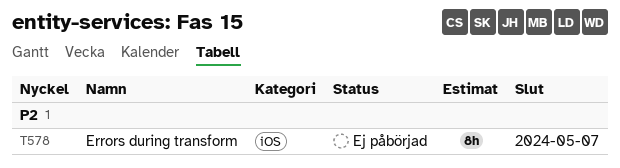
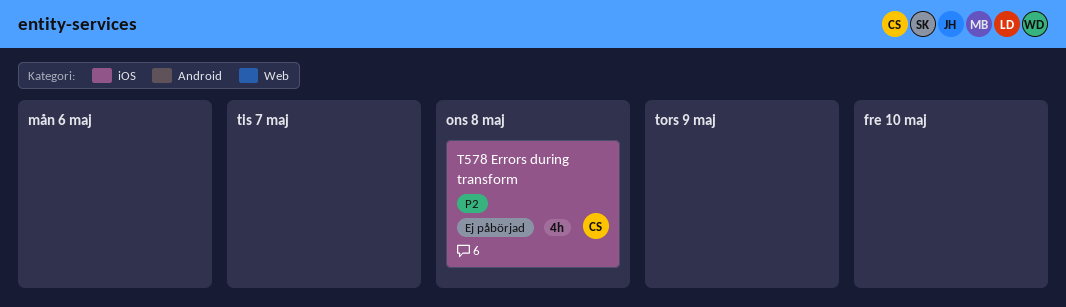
T578, estimate: 8h -> 4h
T578, due: May 7 -> May 8

